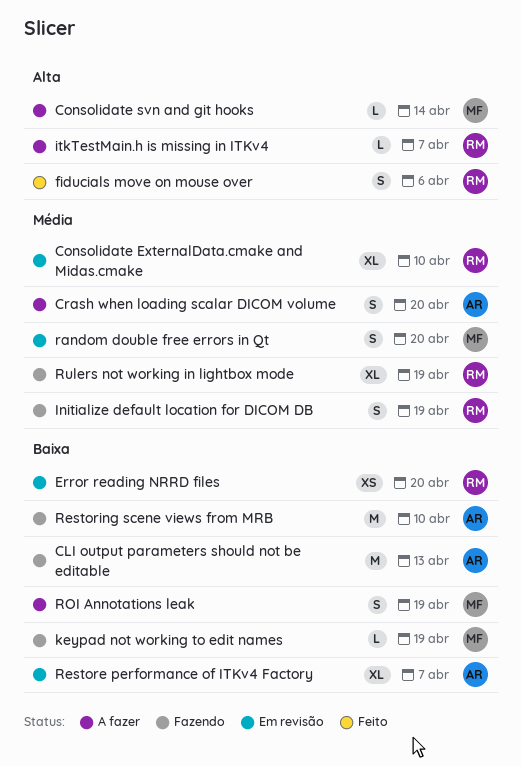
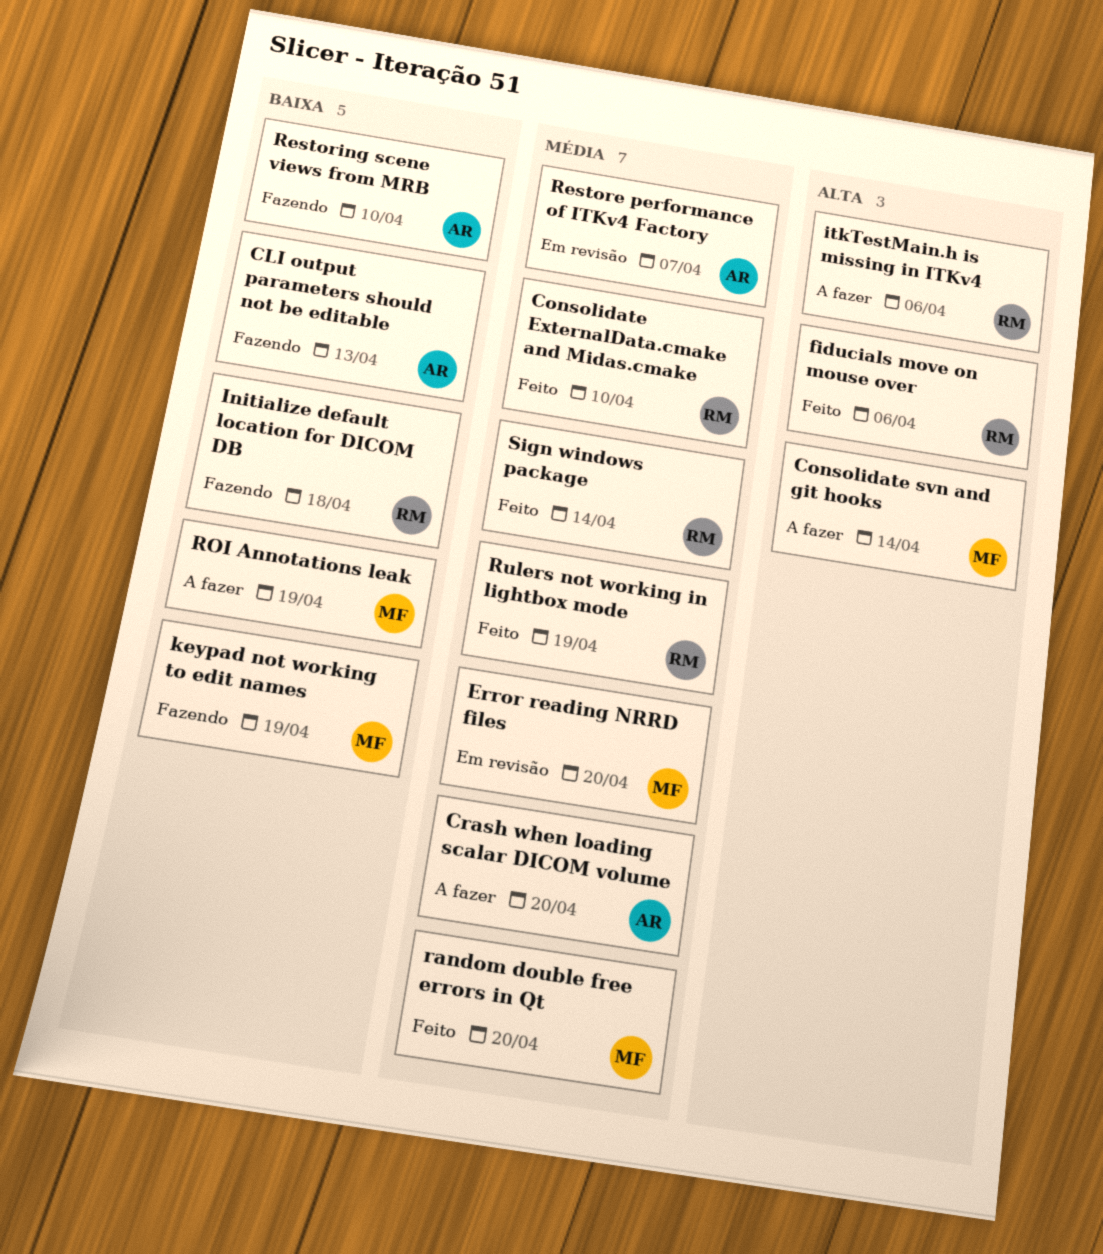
Consolidate ExternalData.cmake and Midas.cmake, status: Em revisão -> Feito
Error reading NRRD files, owner: RM -> MF
Error reading NRRD files, priority: Baixa -> Média
Initialize default location for DICOM DB, priority: Média -> Baixa
Initialize default location for DICOM DB, due: Apr 19 -> Apr 18
itkTestMain.h is missing in ITKv4, due: Apr 7 -> Apr 6
random double free errors in Qt, status: Em revisão -> Feito
Restore performance of ITKv4 Factory, priority: Baixa -> Média
Rulers not working in lightbox mode, status: Fazendo -> Feito
Sign windows package: none -> present

